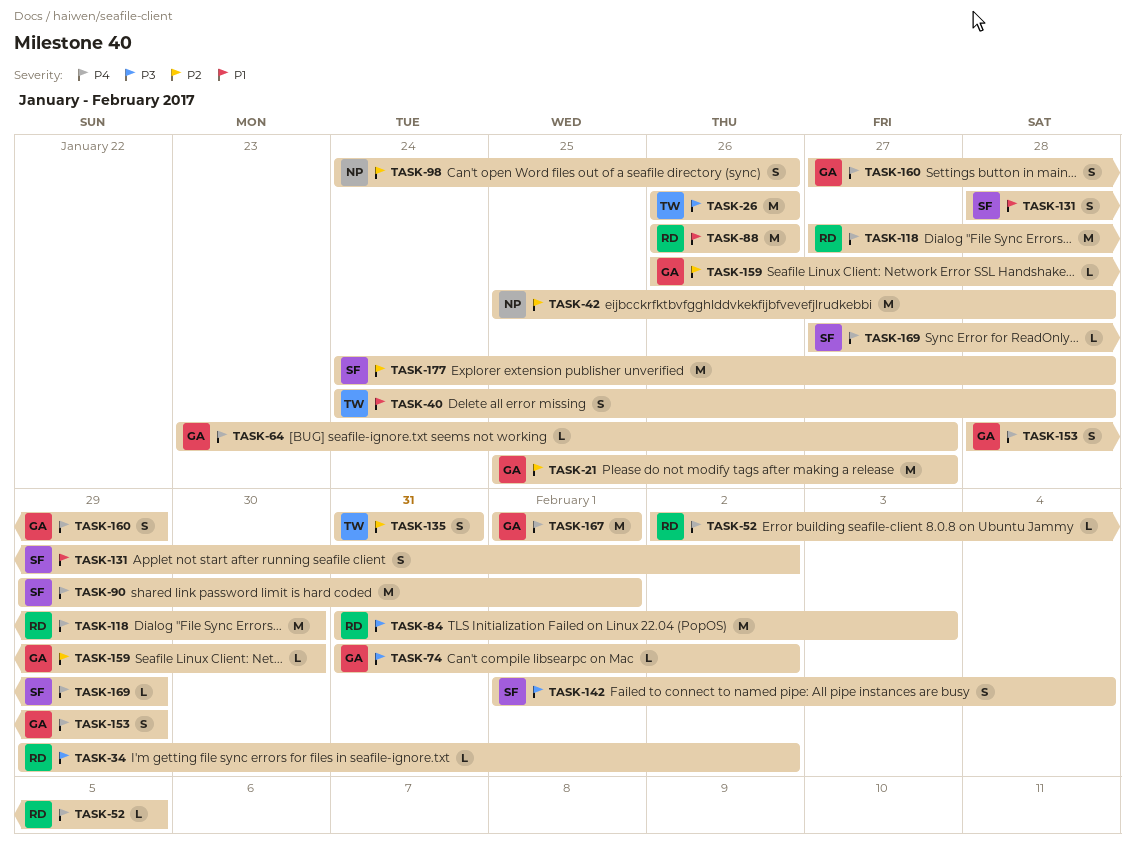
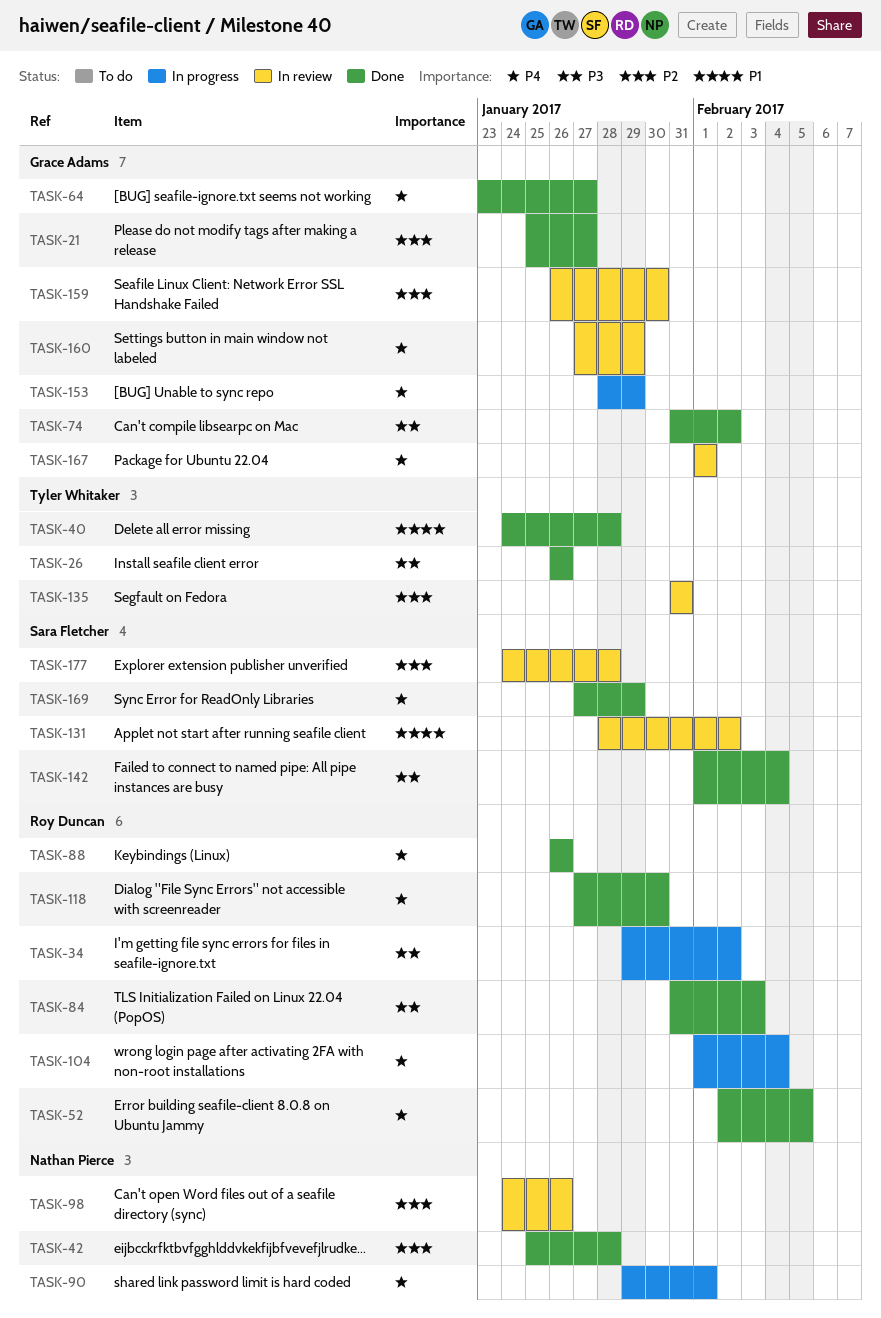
TASK-88, priority: P1 -> P4
TASK-90, owner: Sara Fletcher -> Nathan Pierce
TASK-104: none -> present

